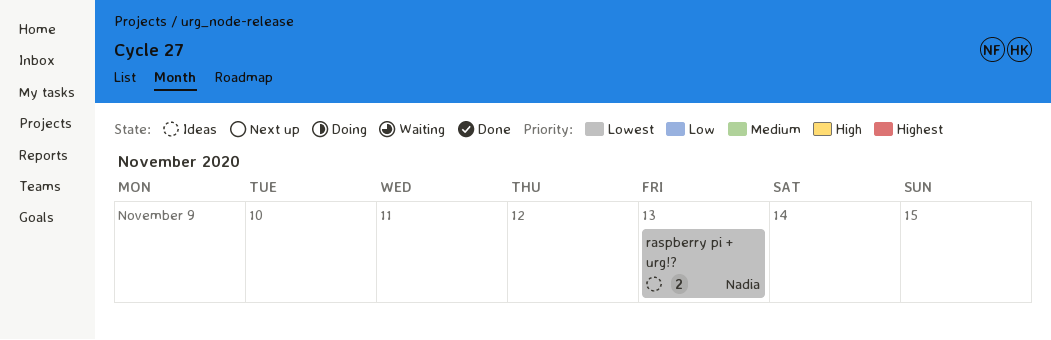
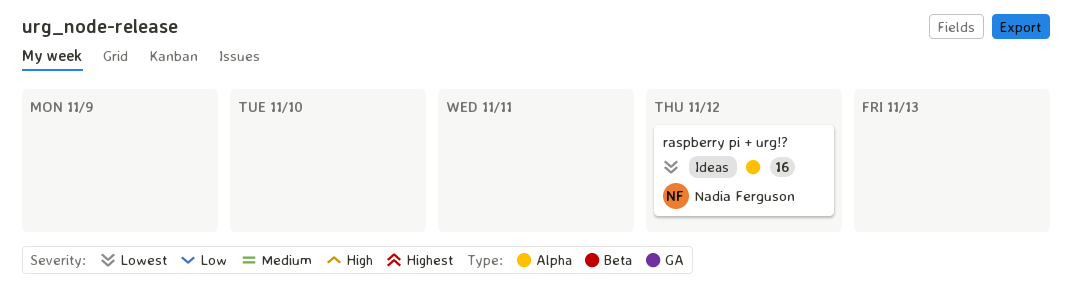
raspberry pi + urg!?, estimate: 2 -> 16
raspberry pi + urg!?, due: Nov 13 -> Nov 12

